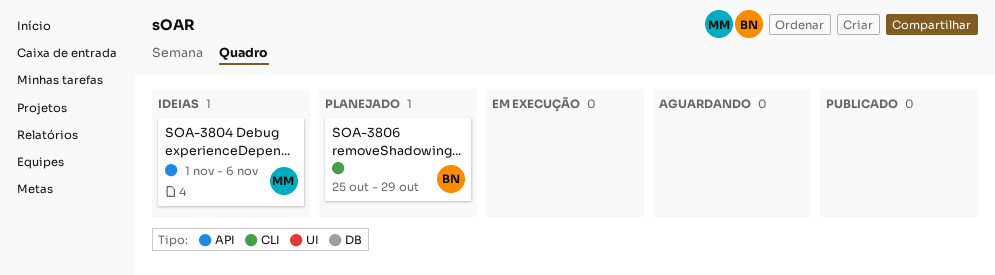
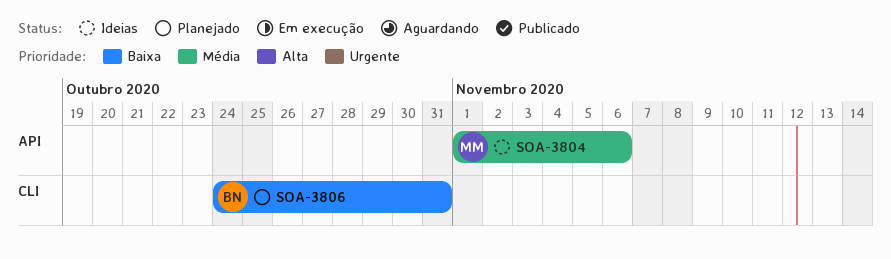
SOA-3806, start: Oct 25 -> Oct 24
SOA-3806, due: Oct 29 -> Oct 31

